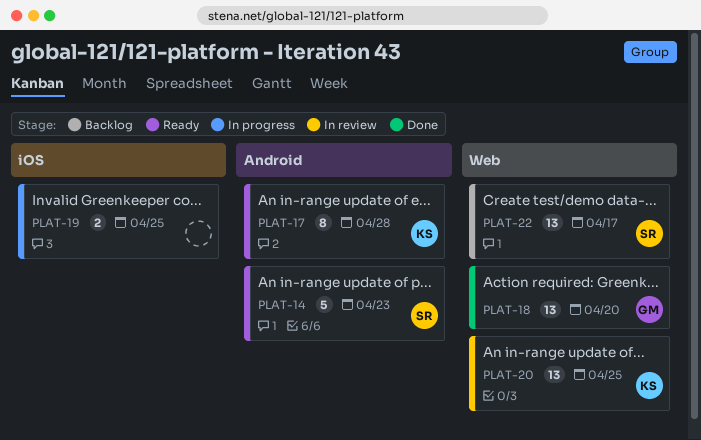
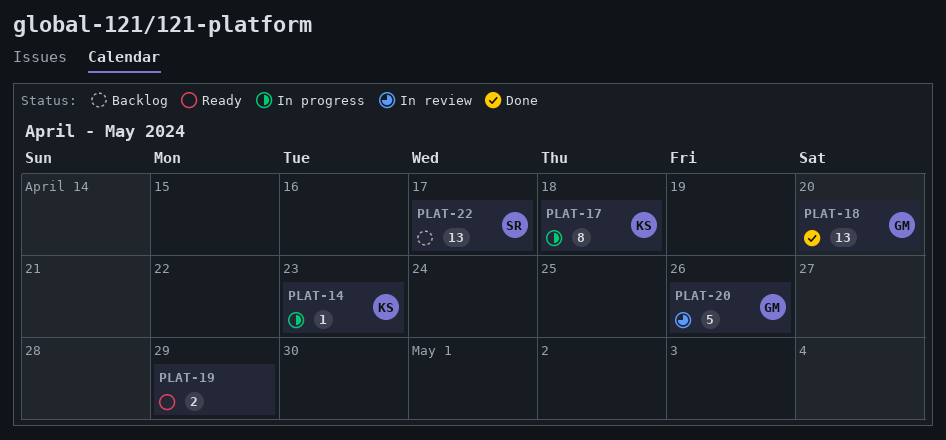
PLAT-14, status: Ready -> In progress
PLAT-14, owner: SR -> KS
PLAT-14, estimate: 5 -> 1
PLAT-17, status: Ready -> In progress
PLAT-17, due: Apr 28 -> Apr 18
PLAT-19, status: In progress -> Ready
PLAT-19, due: Apr 25 -> Apr 29
PLAT-20, owner: KS -> GM
PLAT-20, estimate: 13 -> 5
PLAT-20, due: Apr 25 -> Apr 26

